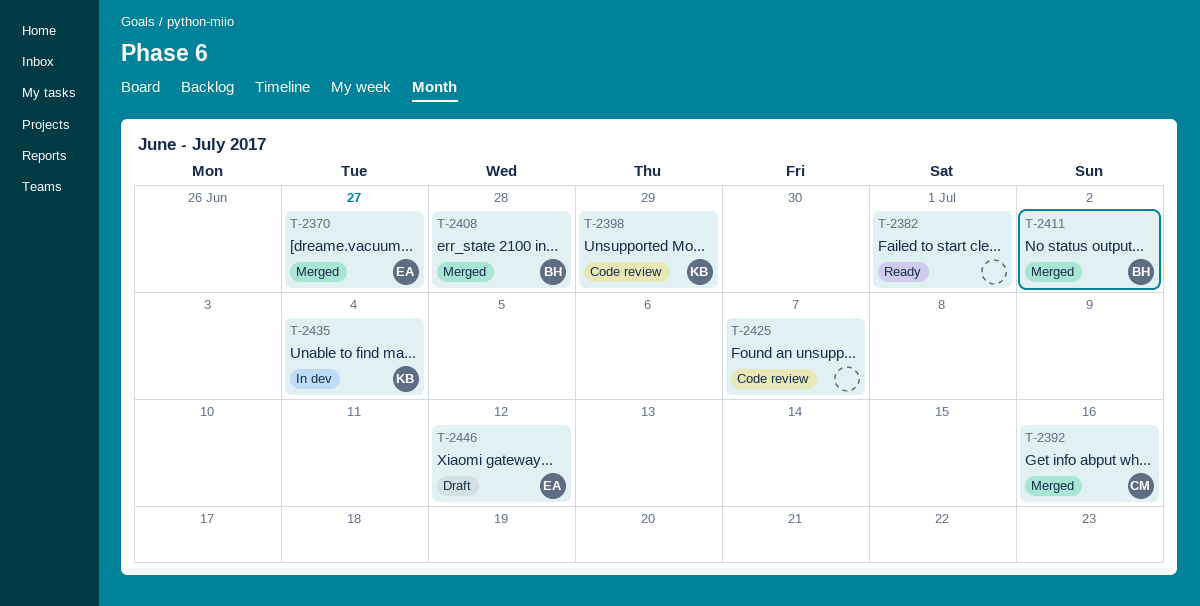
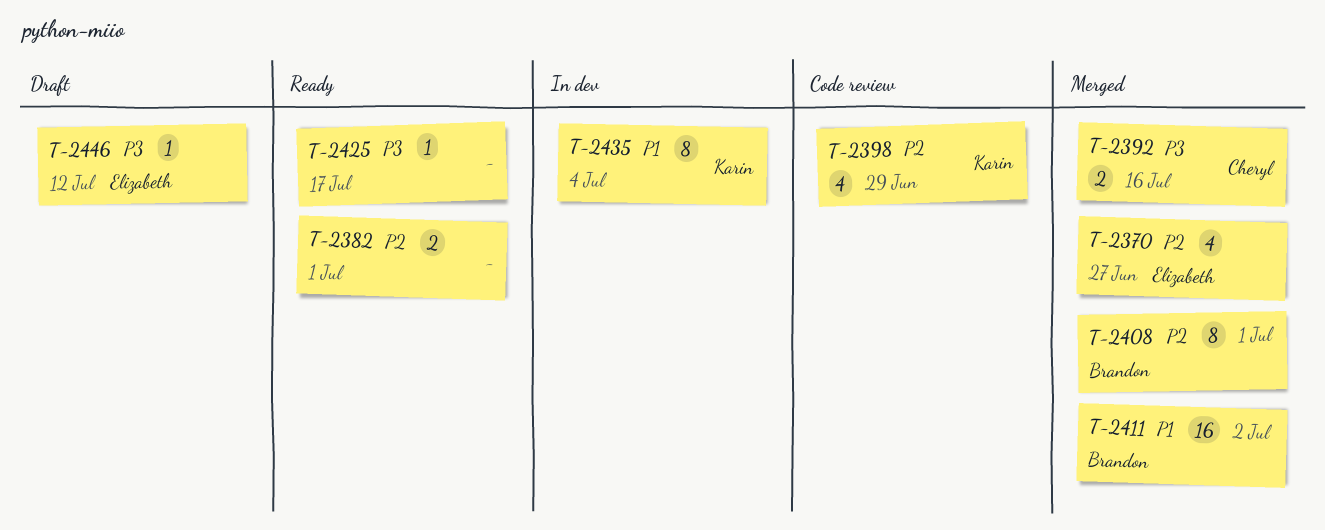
T-2408, due: Jun 28 -> Jul 1
T-2425, status: Code review -> Ready
T-2425, due: Jul 7 -> Jul 17

